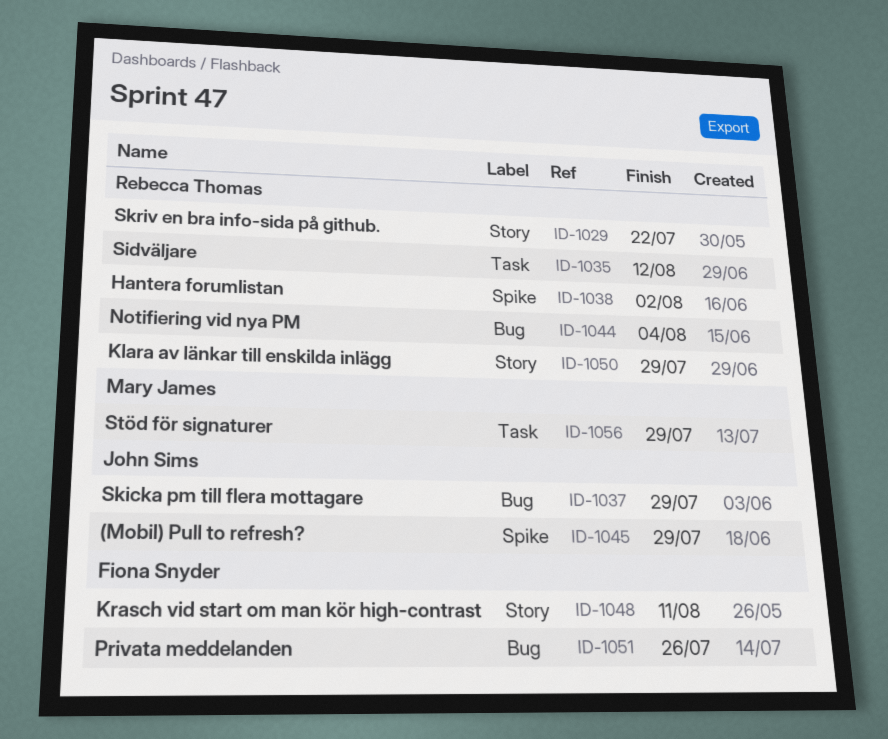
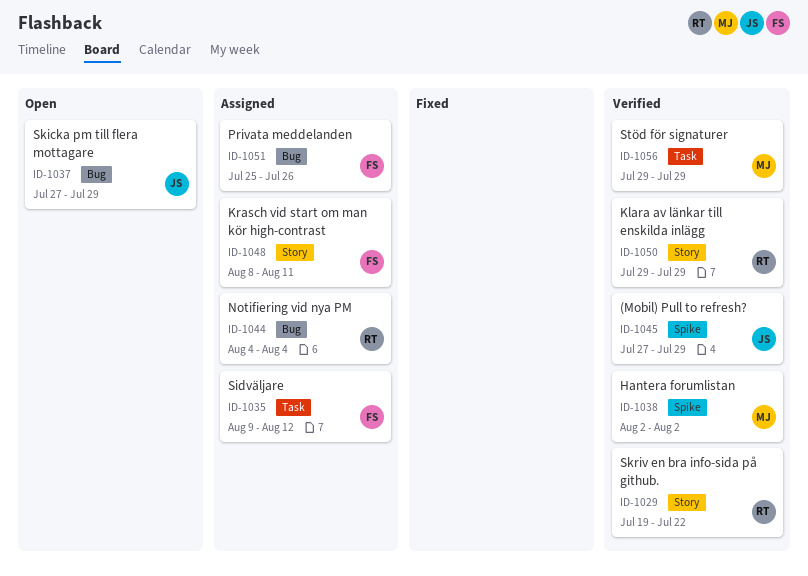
ID-1035, owner: Rebecca Thomas -> Fiona Snyder
ID-1038, owner: Rebecca Thomas -> Mary James

